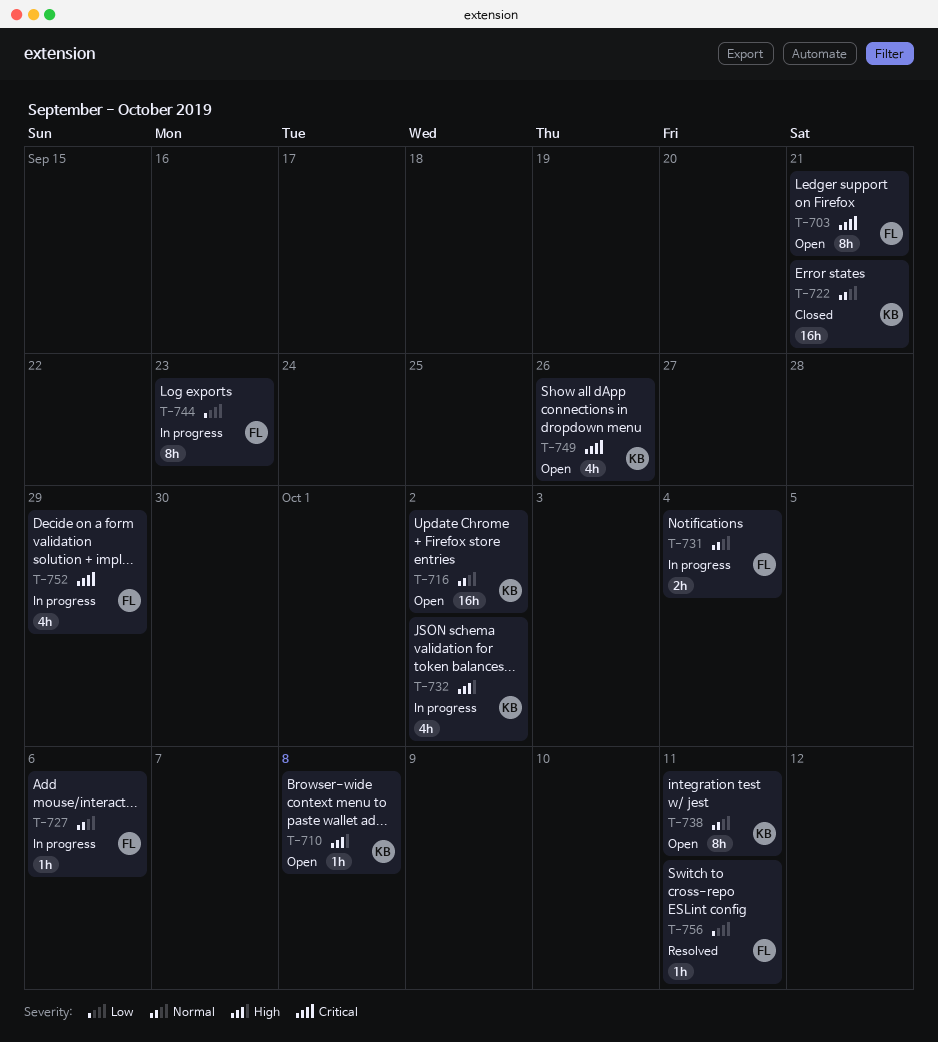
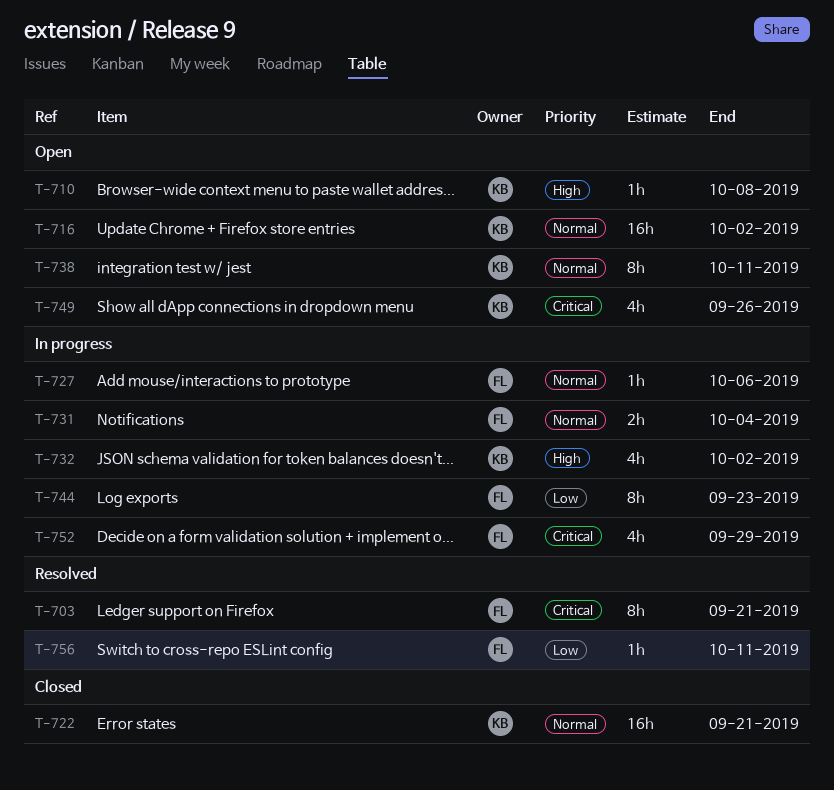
T-703, status: Open -> Resolved

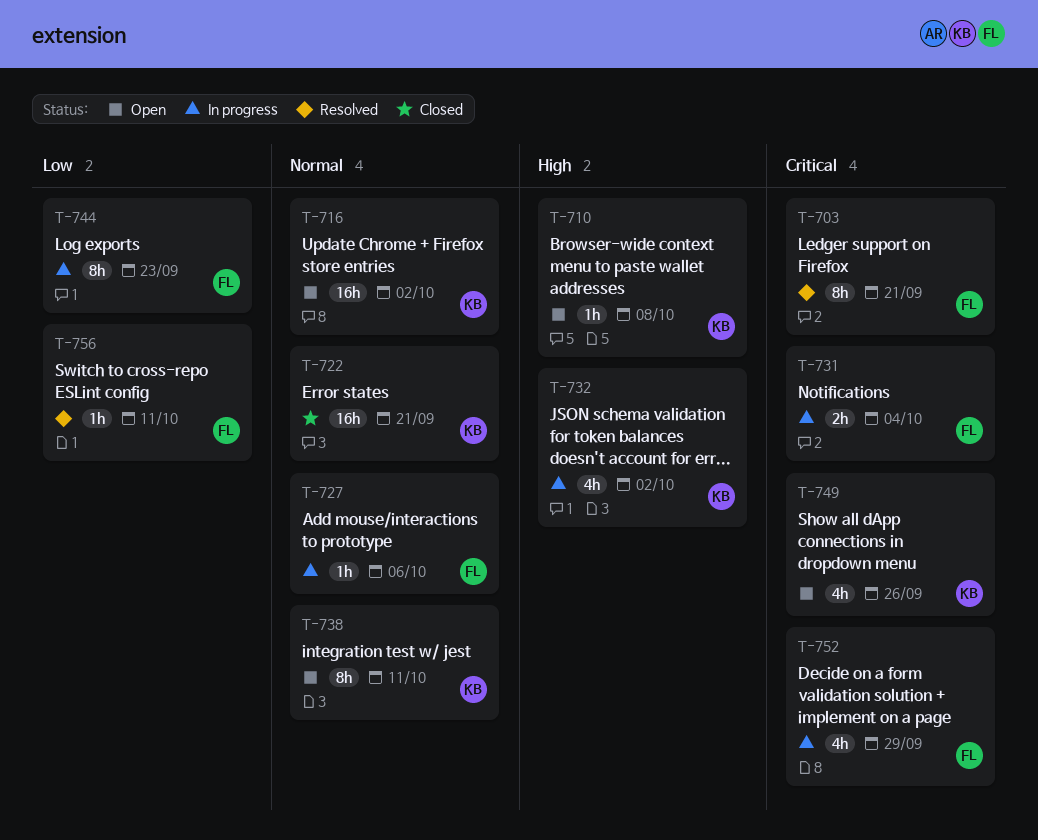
T-731, priority: Normal -> Critical

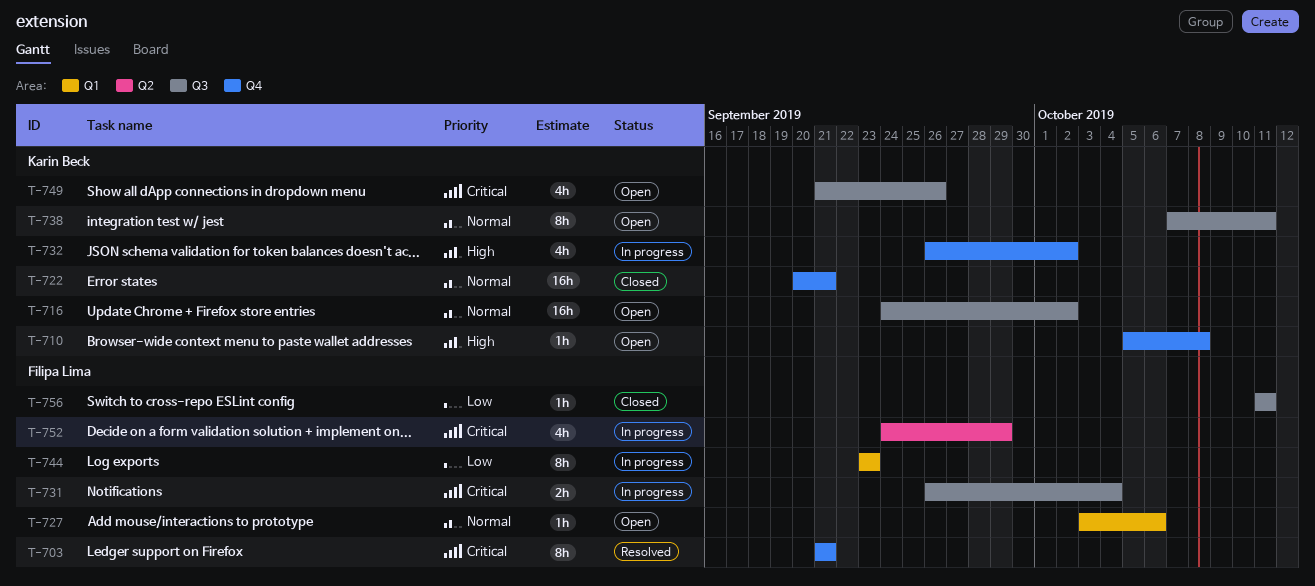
T-727, status: In progress -> Open
T-756, status: Resolved -> Closed

